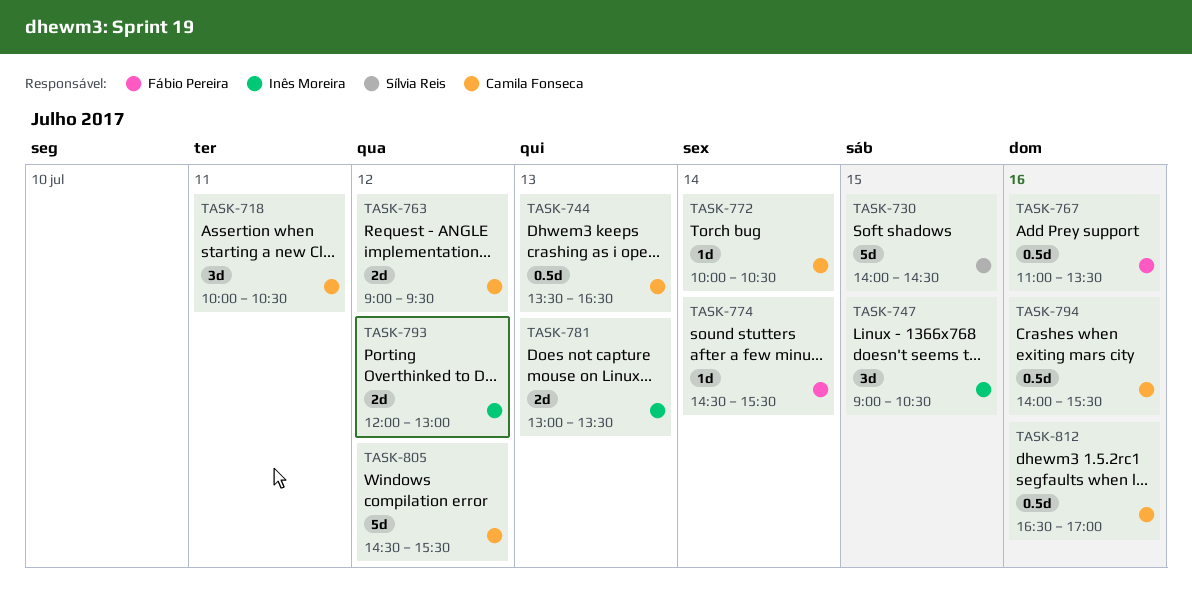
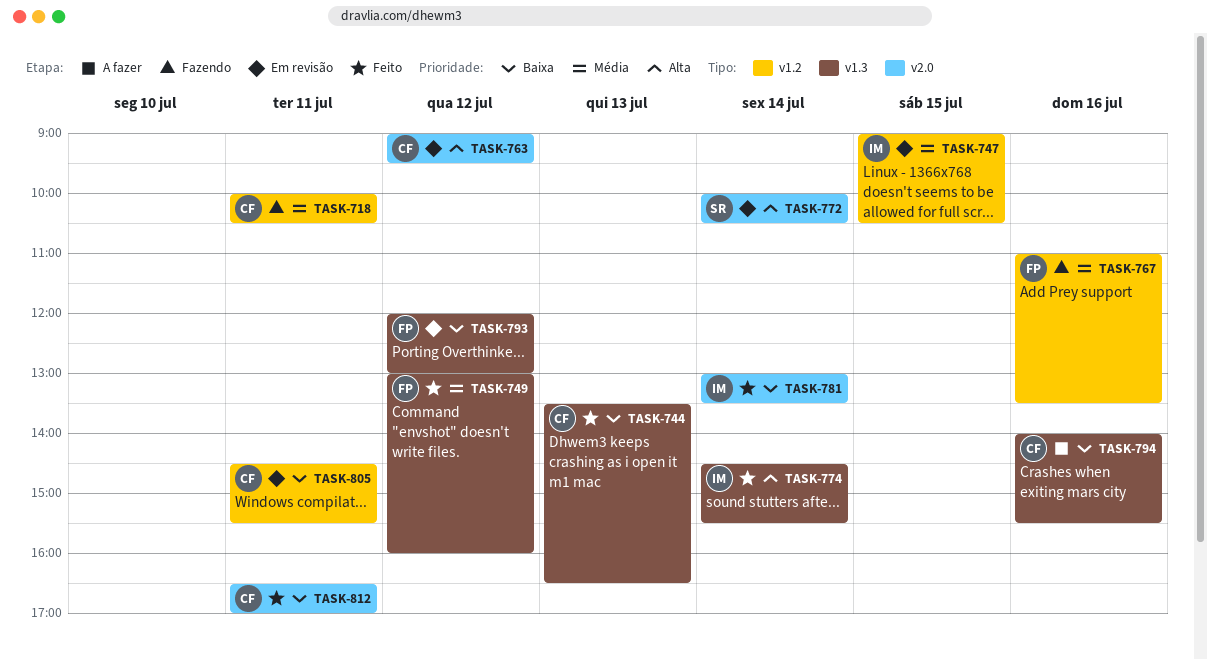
TASK-730: present -> none
TASK-749: none -> present
TASK-772, owner: Camila Fonseca -> Sílvia Reis
TASK-774, owner: Fábio Pereira -> Inês Moreira
TASK-781, day: Jul 13 -> Jul 14
TASK-793, owner: Inês Moreira -> Fábio Pereira
TASK-805, day: Jul 12 -> Jul 11
TASK-812, day: Jul 16 -> Jul 11

